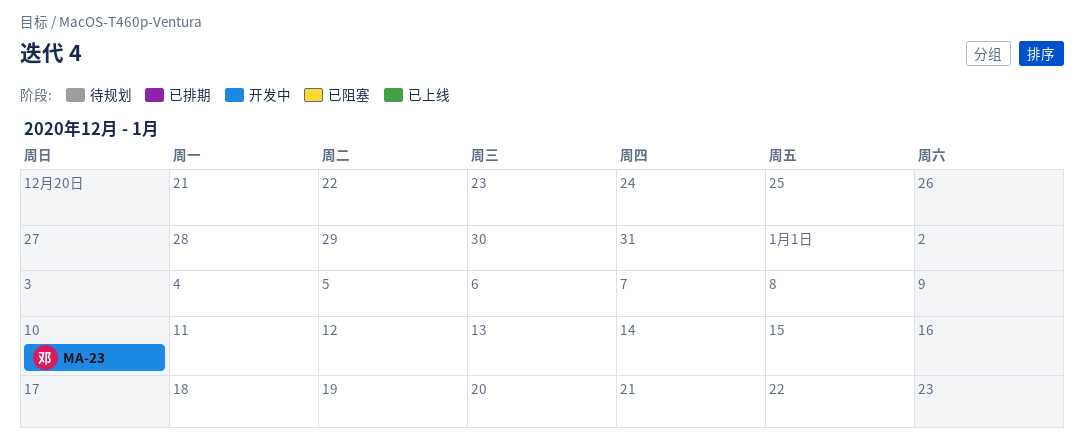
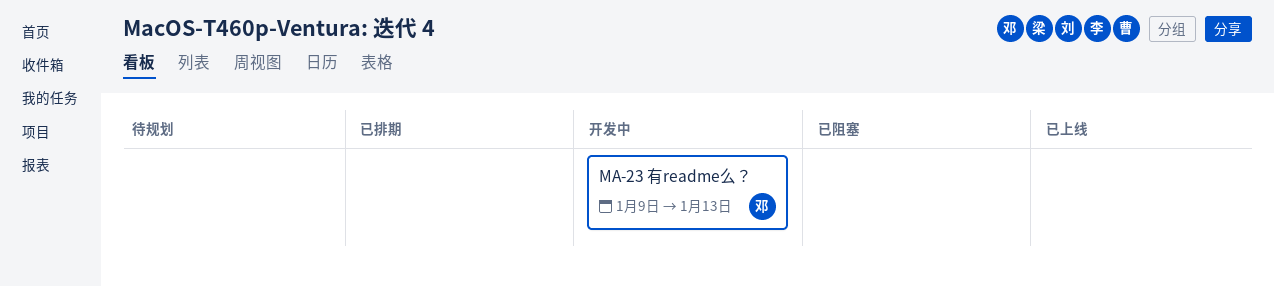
MA-23, start: Jan 10 -> Jan 9
MA-23, due: Jan 10 -> Jan 13

